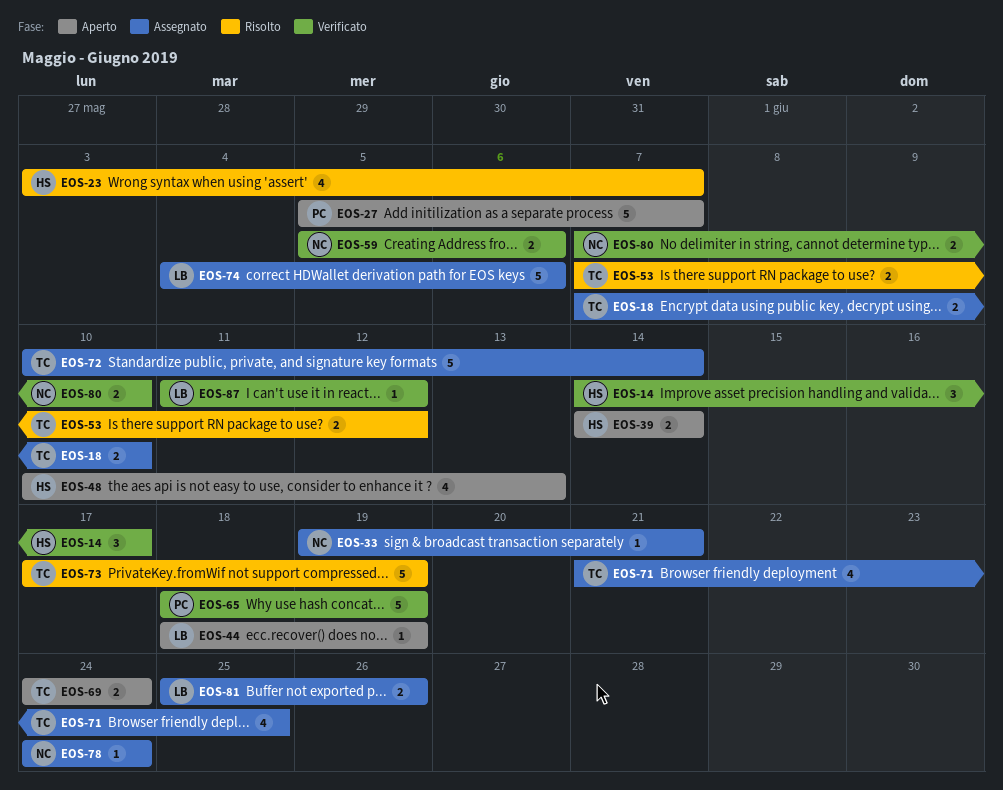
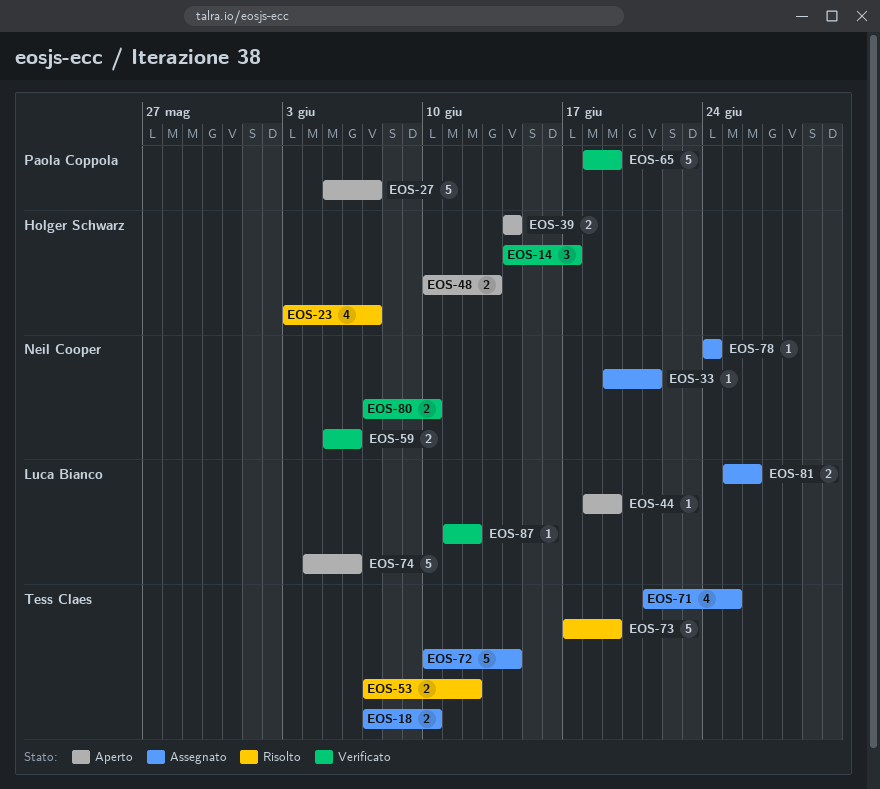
EOS-48, estimate: 4 -> 2
EOS-69: present -> none
EOS-74, status: Assegnato -> Aperto

